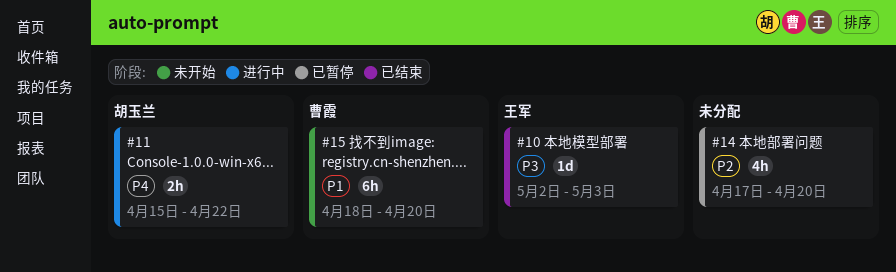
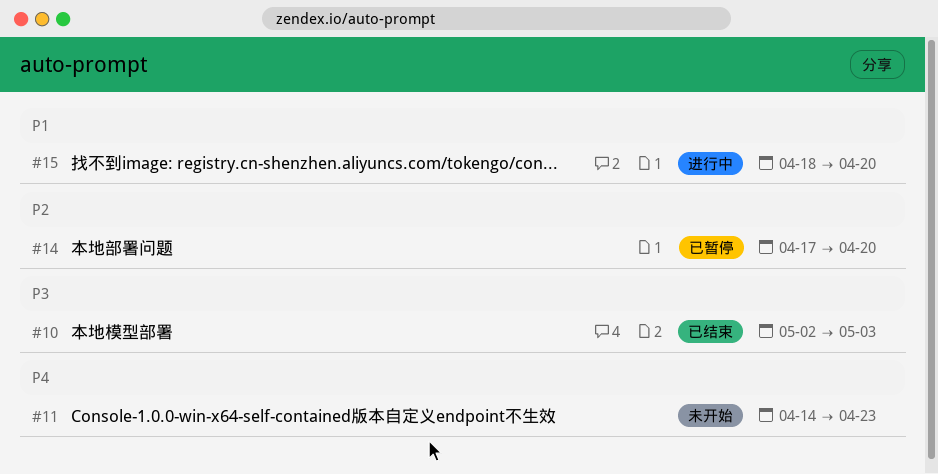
#11, status: 进行中 -> 未开始
#11, start: Apr 15 -> Apr 14
#11, due: Apr 22 -> Apr 23
#15, status: 未开始 -> 进行中

